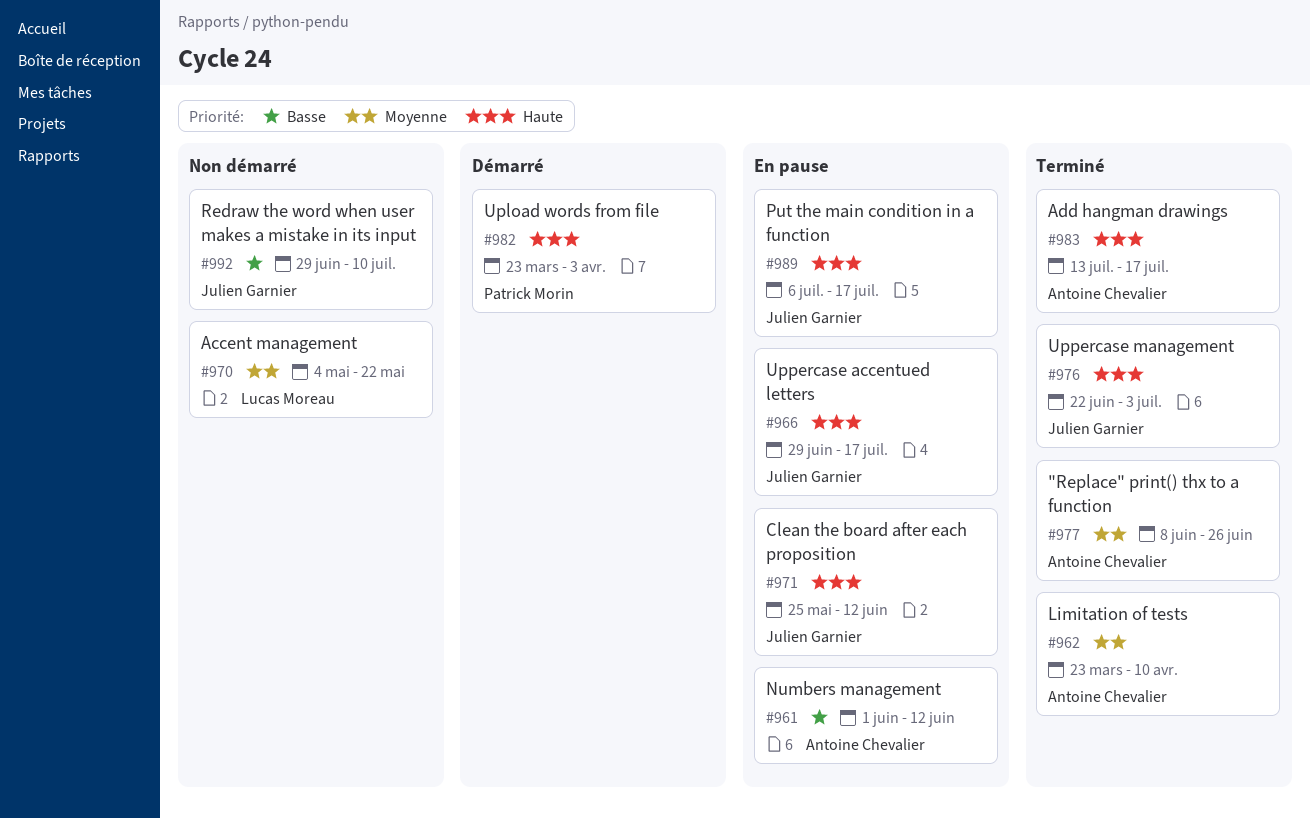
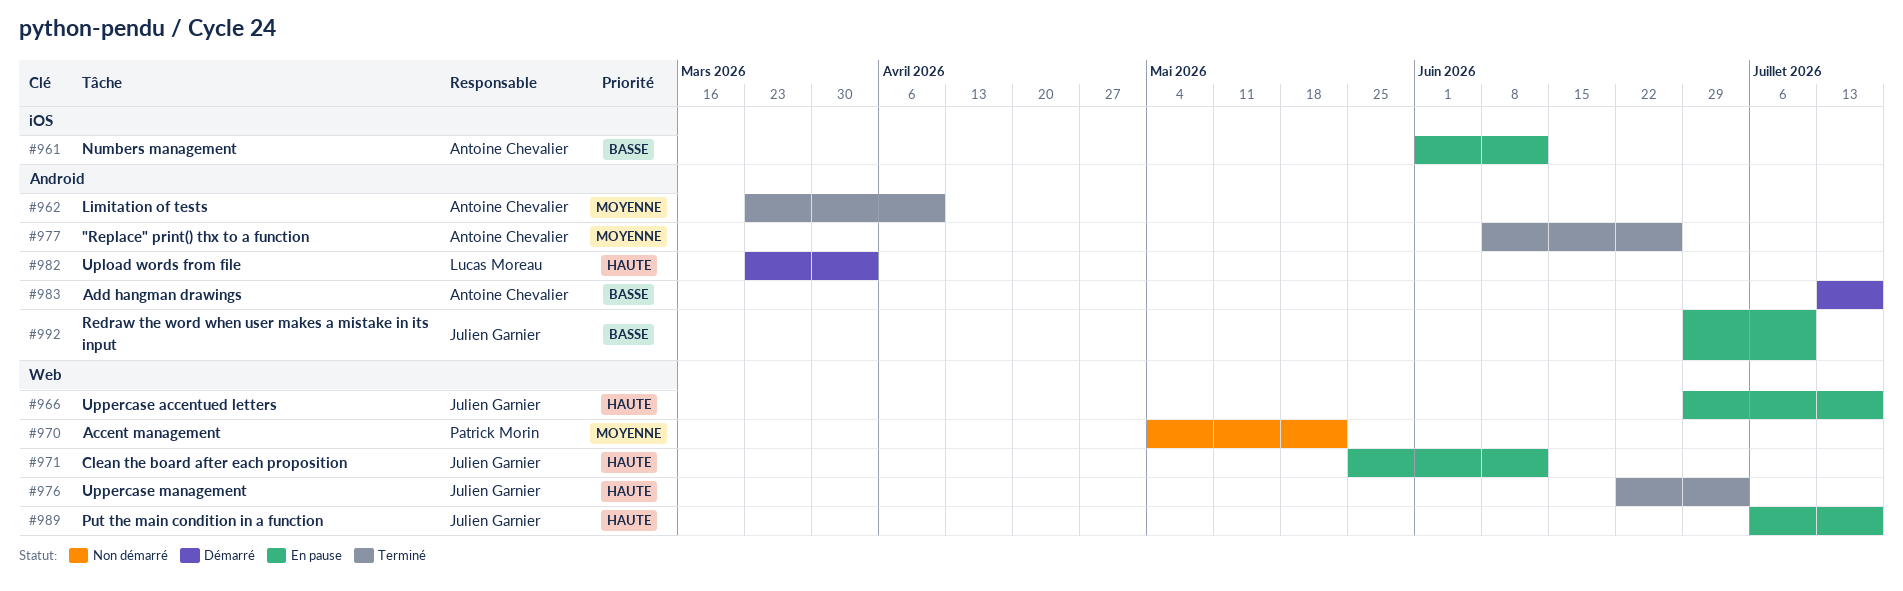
#970, owner: Lucas Moreau -> Patrick Morin
#982, owner: Patrick Morin -> Lucas Moreau
#983, status: Terminé -> Démarré
#983, priority: Haute -> Basse
#992, status: Non démarré -> En pause

